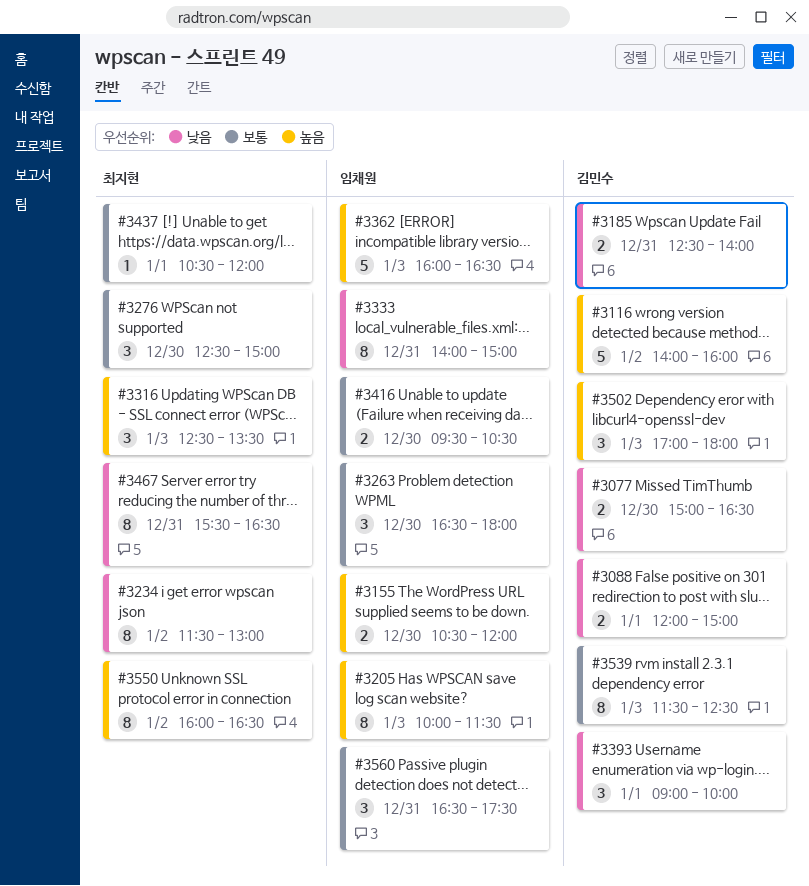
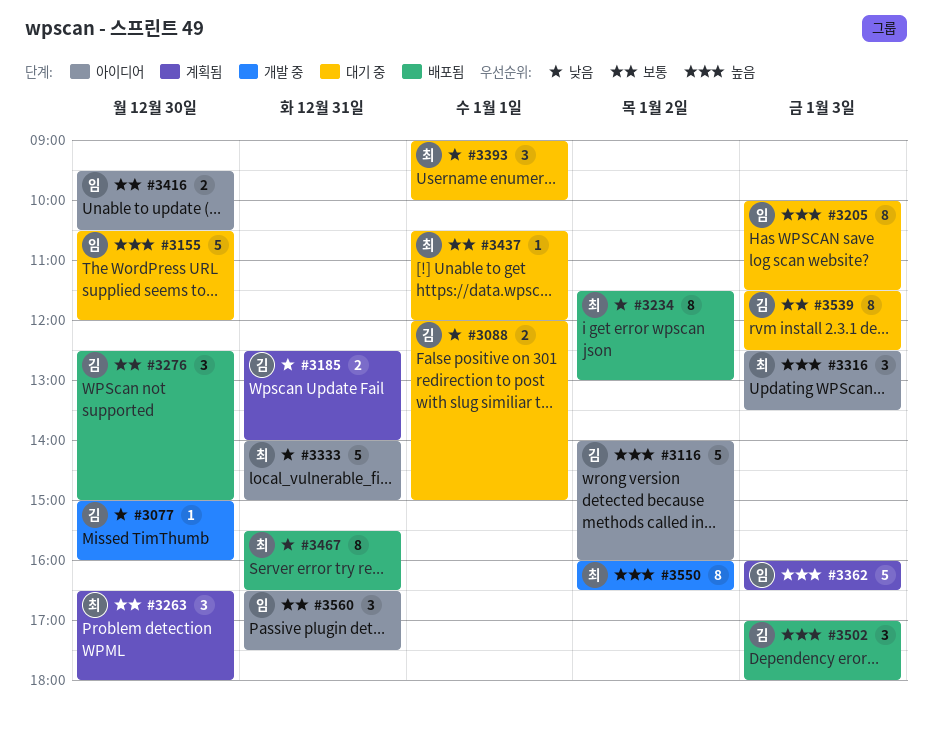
#3077, estimate: 2 -> 1
#3077, ends: 16:30 -> 16:00
#3155, estimate: 2 -> 5
#3263, owner: 임채원 -> 최지현
#3276, owner: 최지현 -> 김민수
#3333, owner: 임채원 -> 최지현
#3333, estimate: 8 -> 5
#3393, owner: 김민수 -> 최지현

